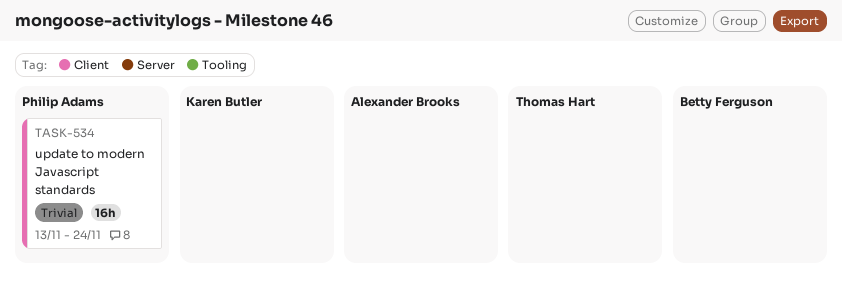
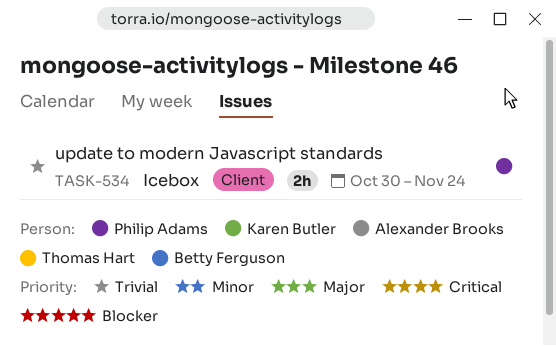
TASK-534, estimate: 16h -> 2h
TASK-534, start: Nov 13 -> Oct 30

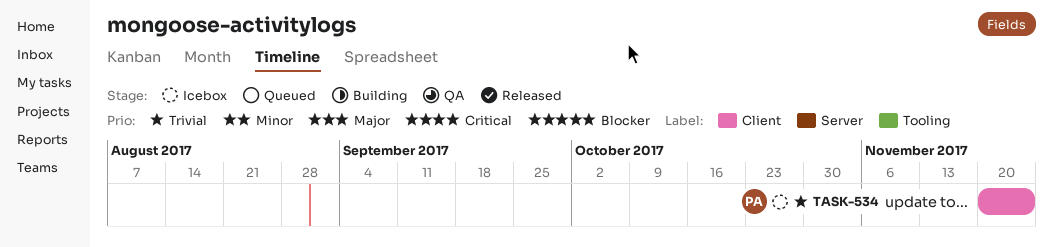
TASK-534, start: Oct 30 -> Nov 20

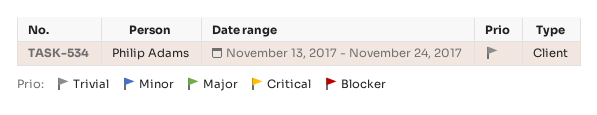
TASK-534, start: Nov 20 -> Nov 13

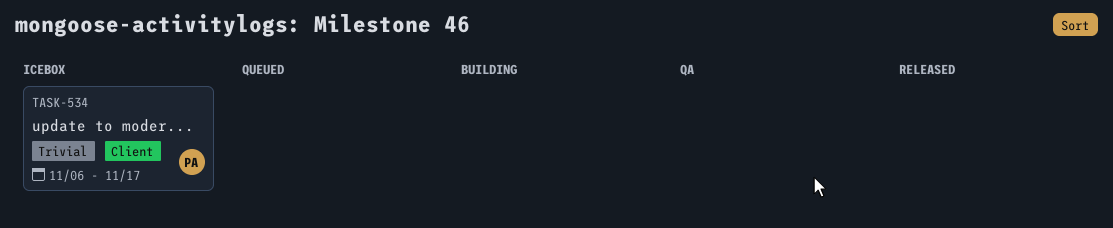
TASK-534, start: Nov 13 -> Nov 6
TASK-534, due: Nov 24 -> Nov 17

